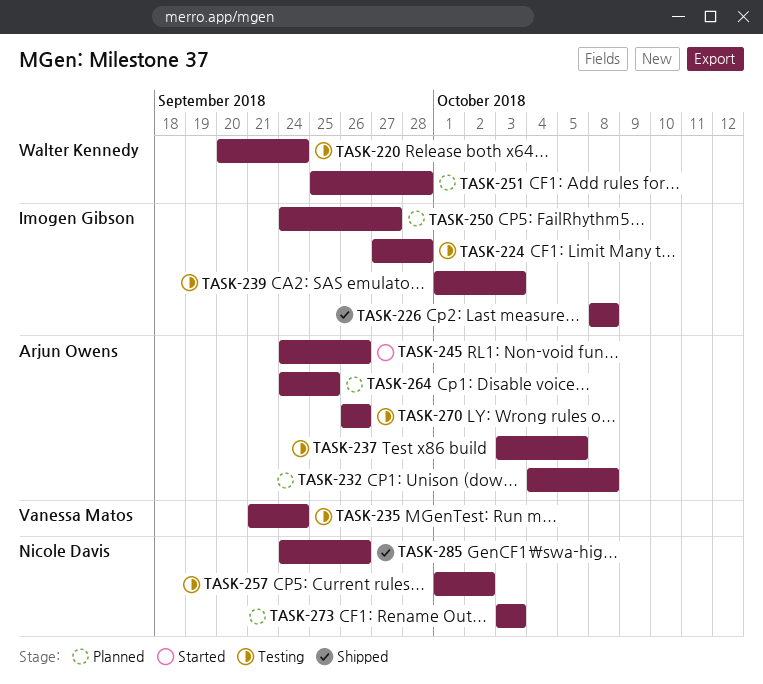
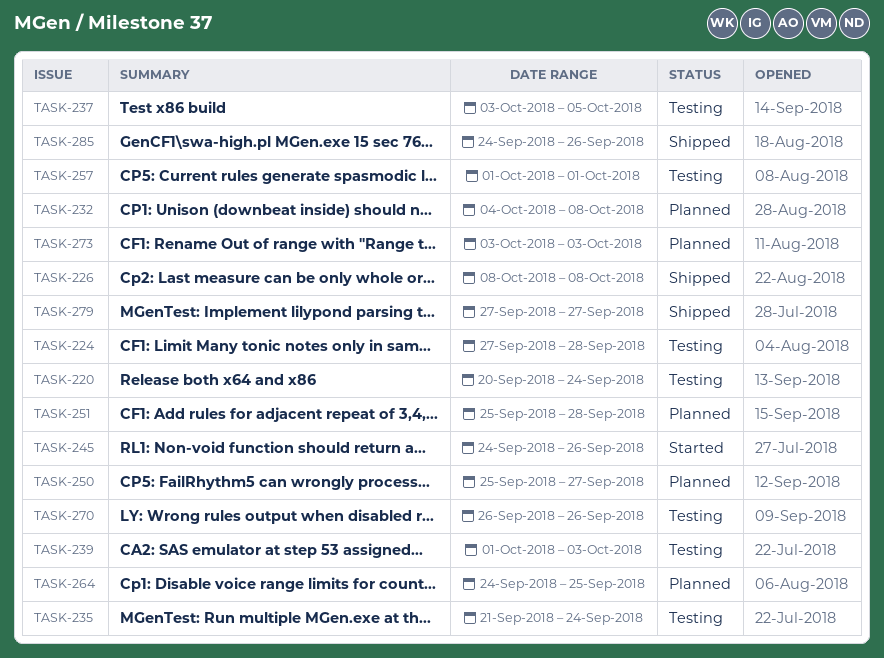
TASK-250, start: Sep 24 -> Sep 25
TASK-257, due: Oct 2 -> Oct 1
TASK-279: none -> present

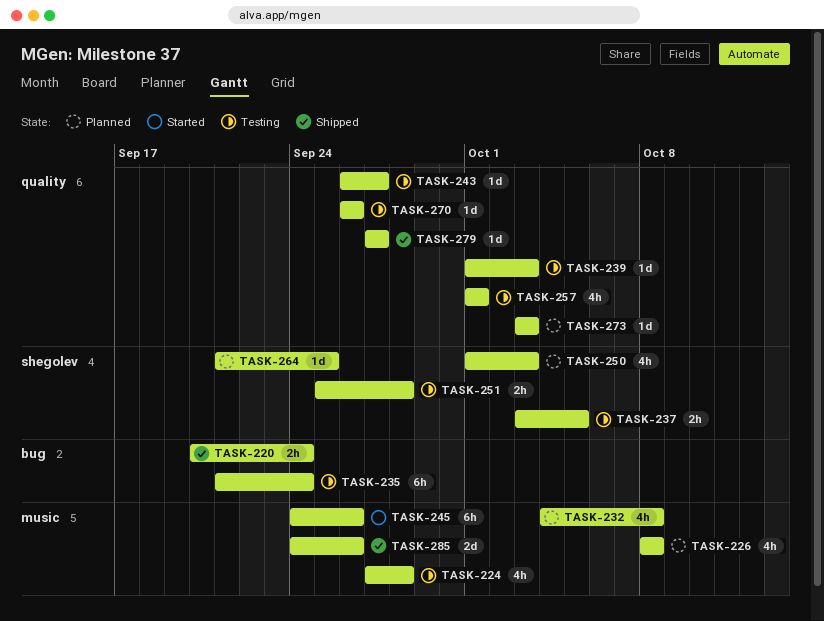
TASK-220, status: Testing -> Shipped
TASK-226, status: Shipped -> Planned
TASK-243: none -> present
TASK-250, start: Sep 25 -> Oct 1
TASK-250, due: Sep 27 -> Oct 3
TASK-251, status: Planned -> Testing
TASK-264, start: Sep 24 -> Sep 21

